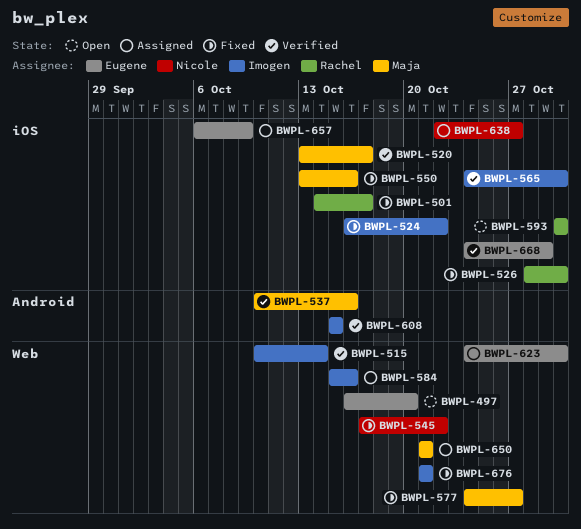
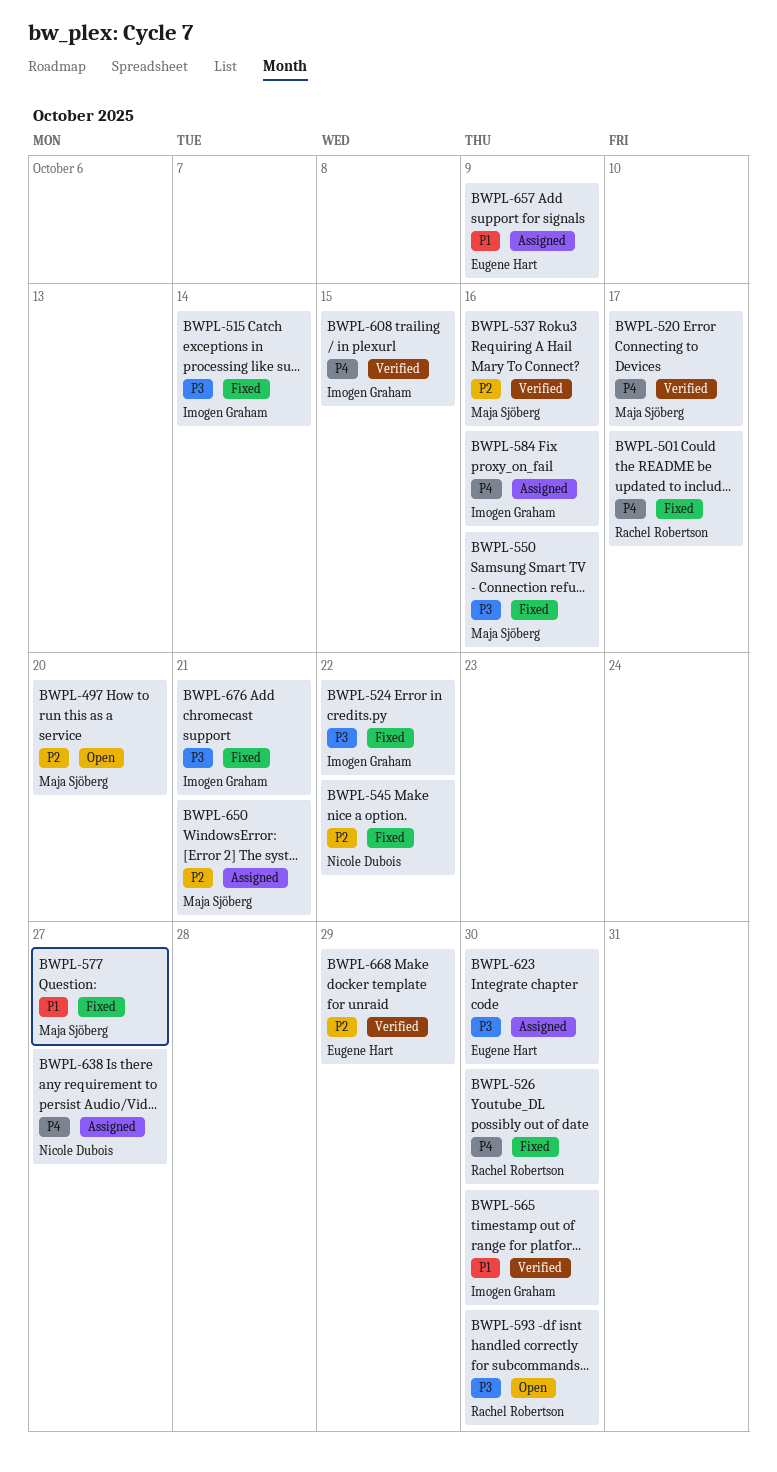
BWPL-497, owner: Eugene Hart -> Maja Sjöberg
BWPL-515, status: Verified -> Fixed

